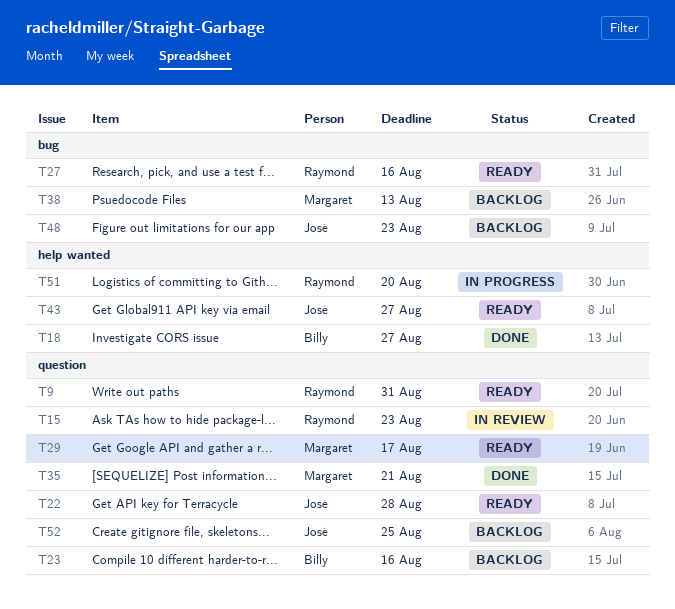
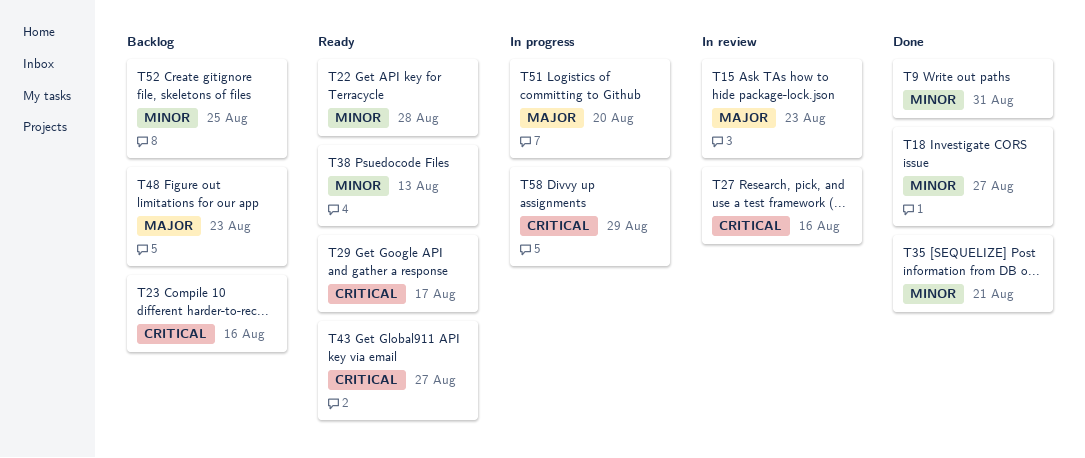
T9, status: Ready -> Done
T27, status: Ready -> In review
T38, status: Backlog -> Ready
T58: none -> present

